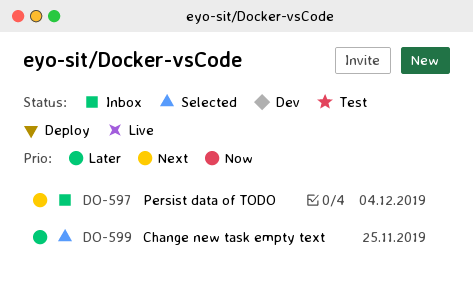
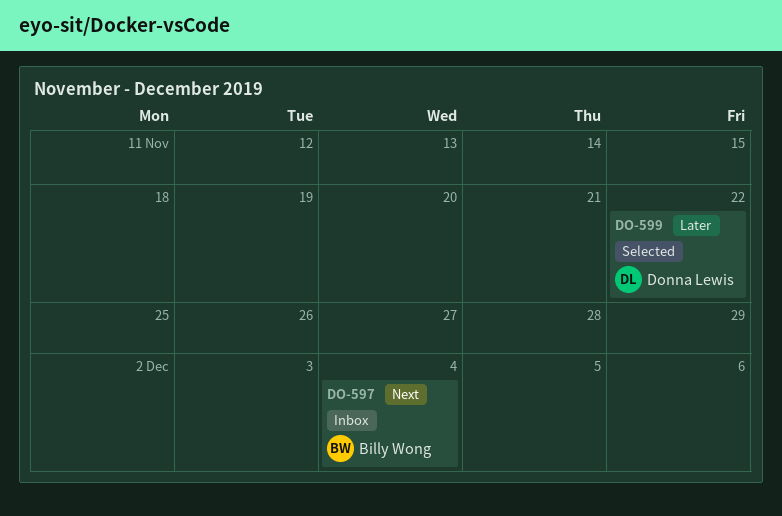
DO-599, due: Nov 25 -> Nov 22

